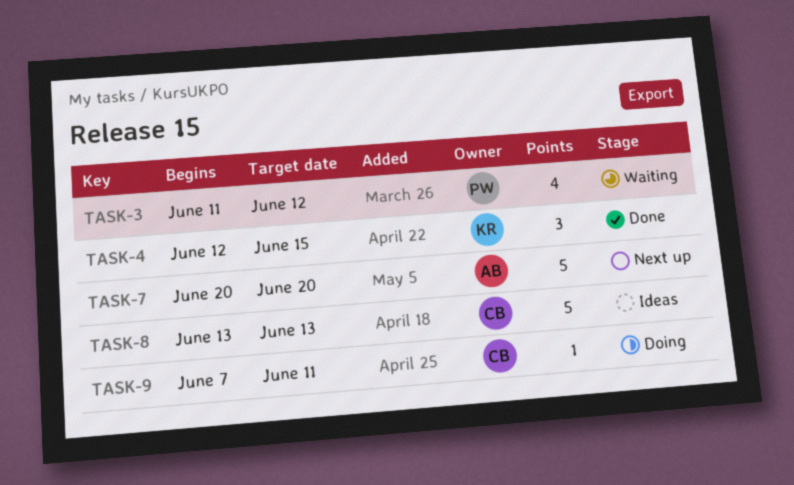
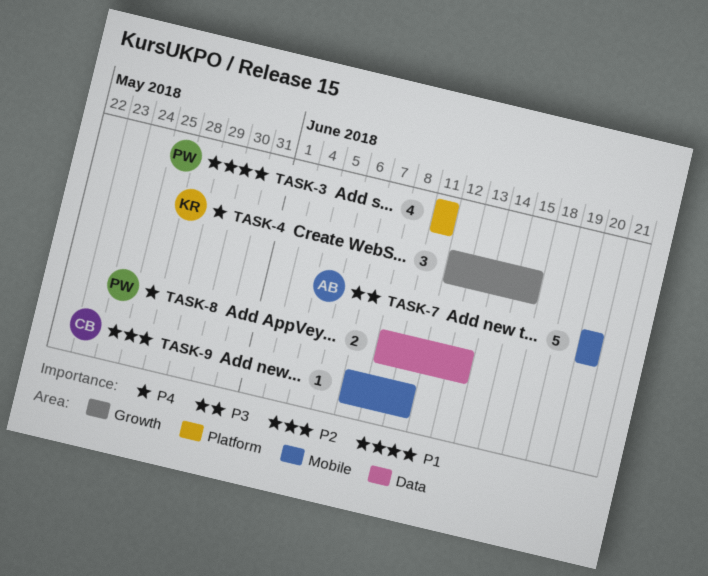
TASK-3, due: Jun 12 -> Jun 11
TASK-8, owner: CB -> PW
TASK-8, estimate: 5 -> 2
TASK-8, start: Jun 13 -> Jun 8

